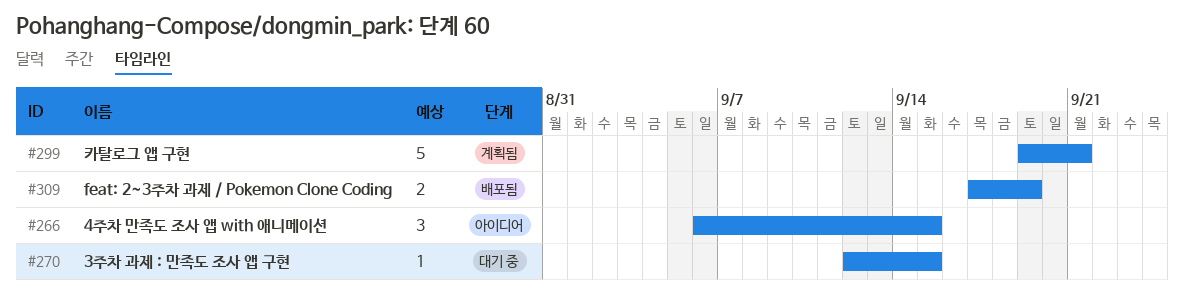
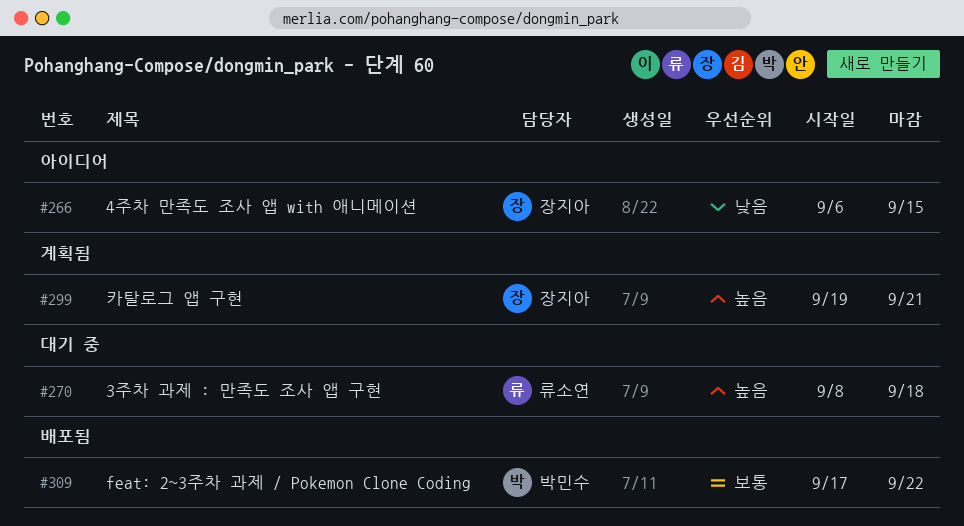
#270, start: Sep 12 -> Sep 8
#270, due: Sep 15 -> Sep 18
#309, due: Sep 19 -> Sep 22

